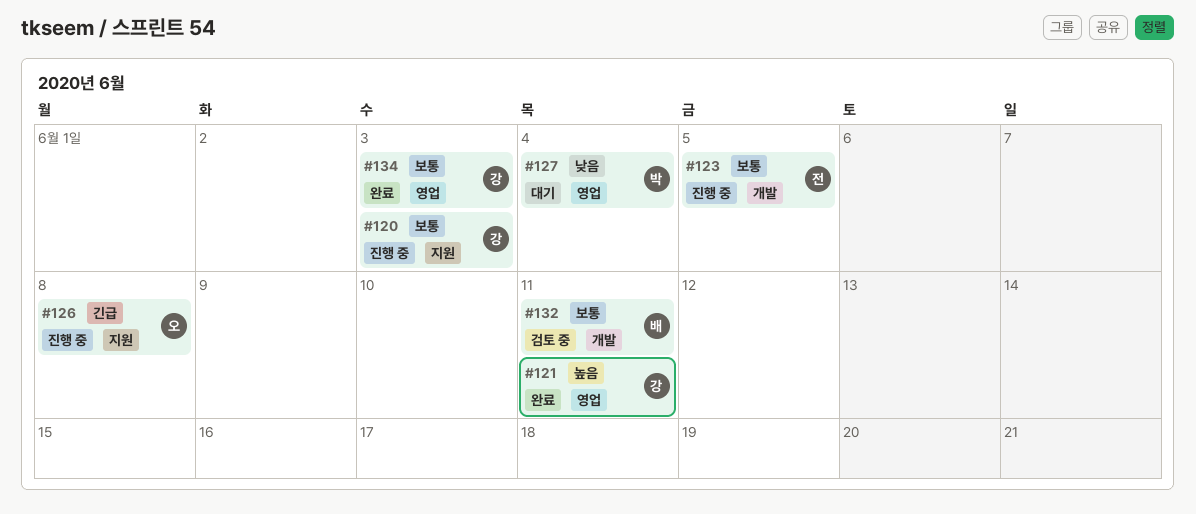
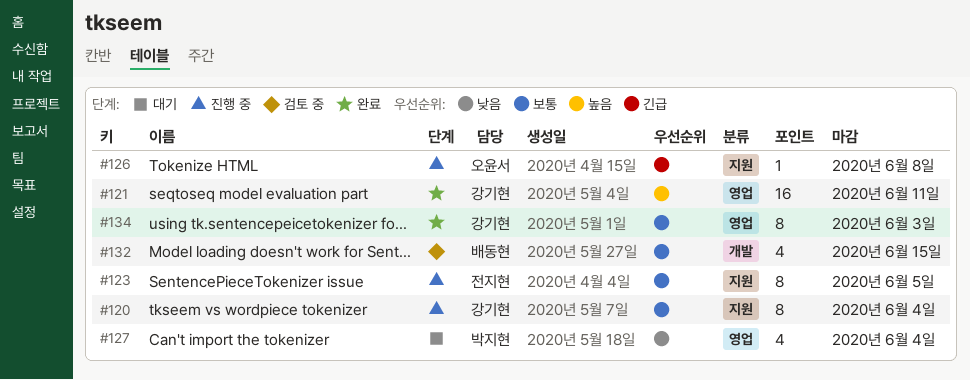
#120, due: Jun 3 -> Jun 4
#123, label: 개발 -> 지원
#132, due: Jun 11 -> Jun 15

